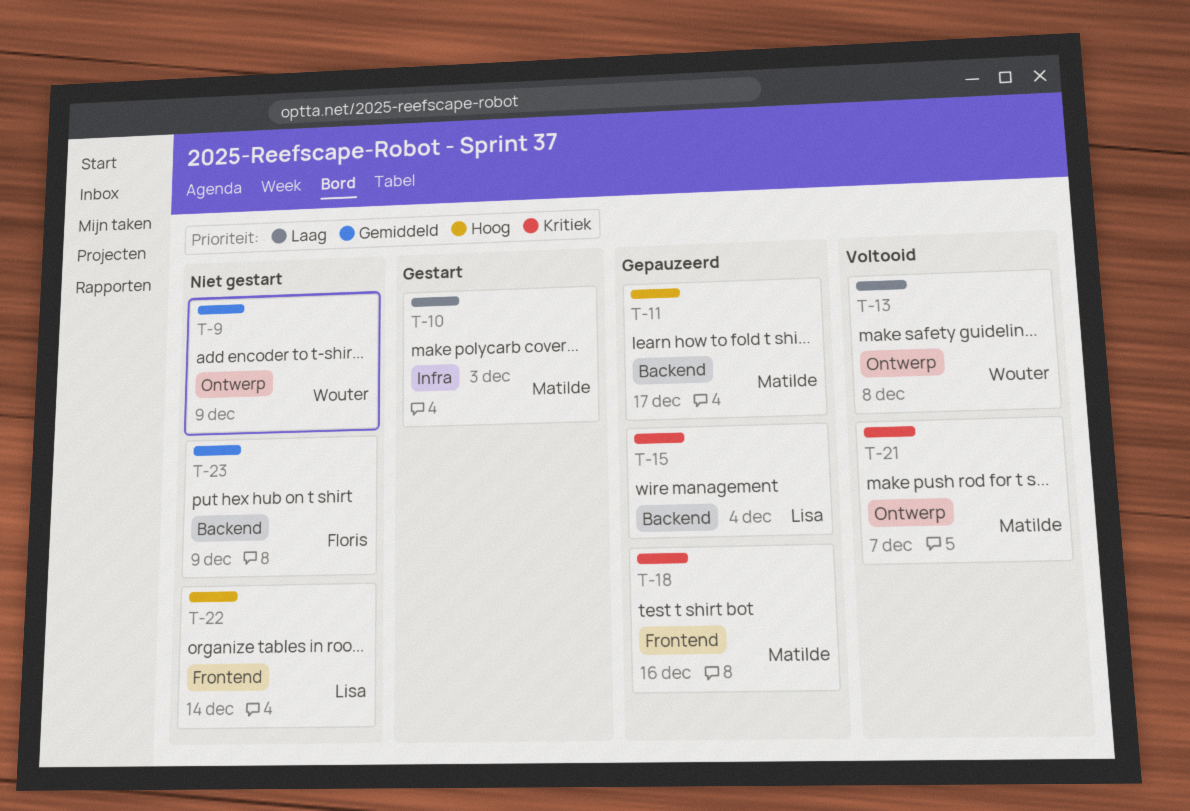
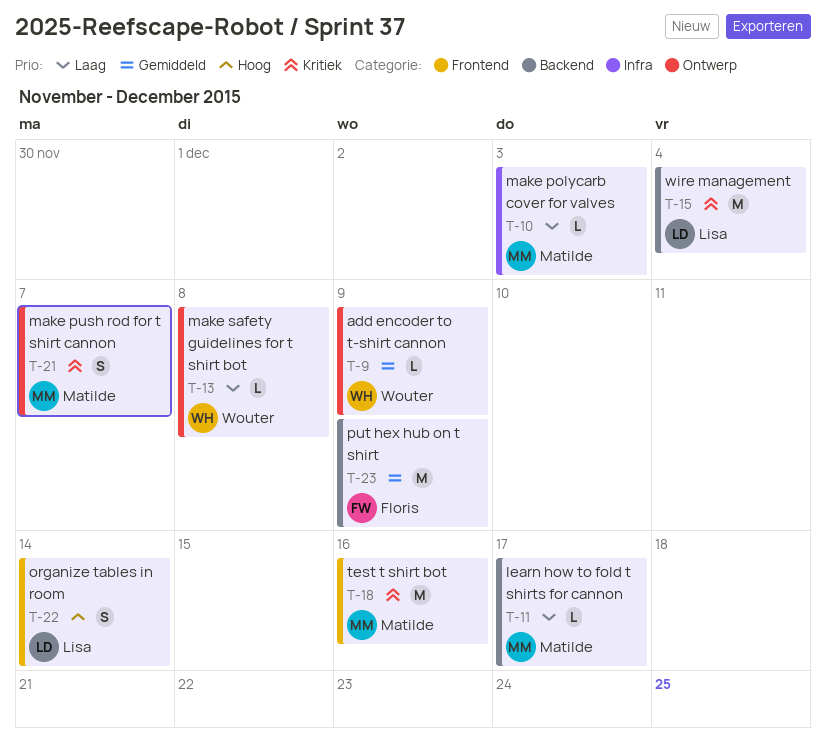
T-11, priority: Hoog -> Laag

